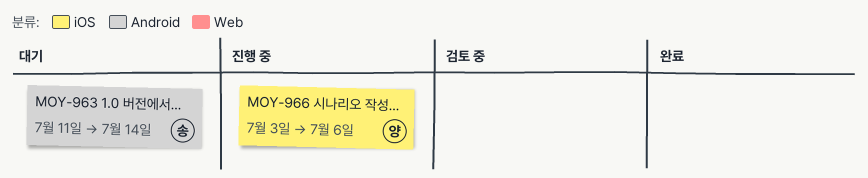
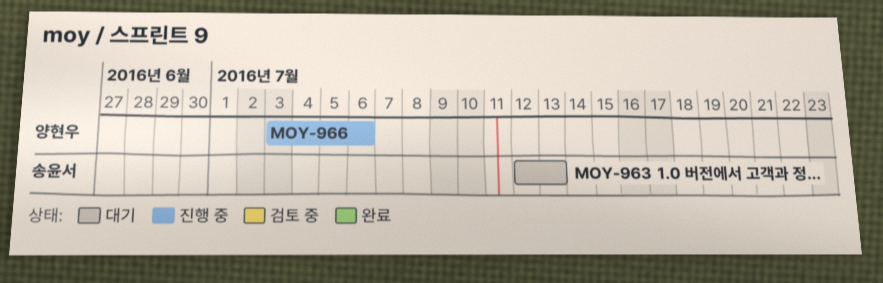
MOY-963, start: Jul 11 -> Jul 12
MOY-963, due: Jul 14 -> Jul 13

